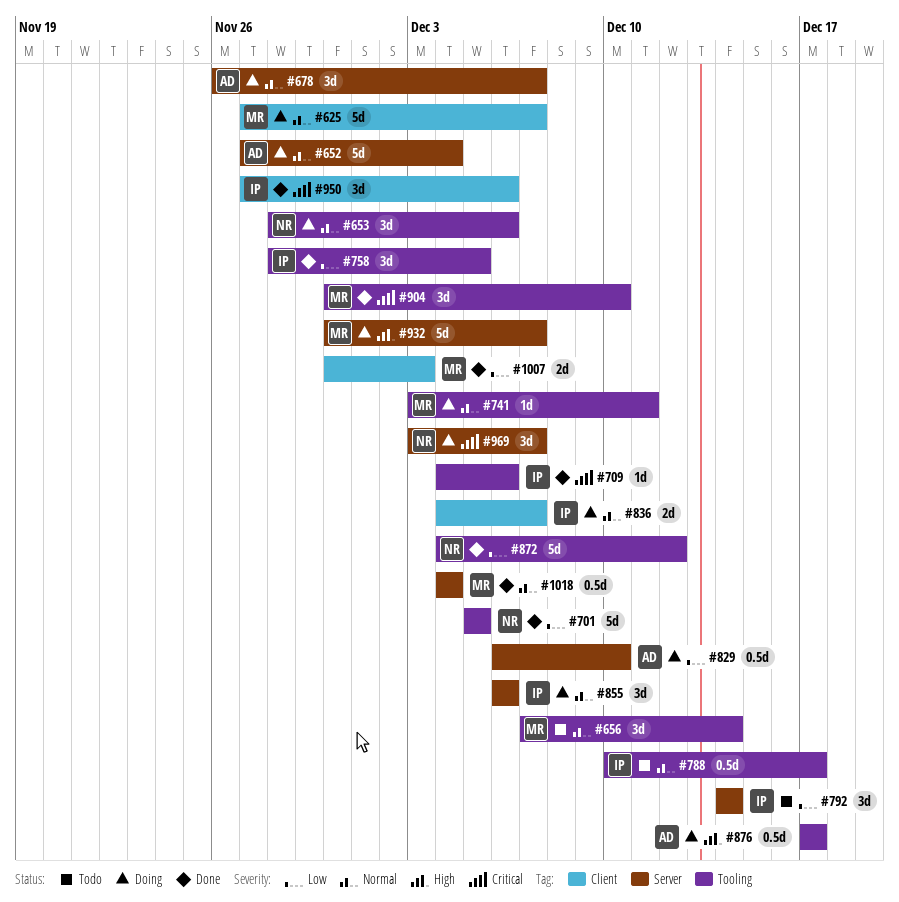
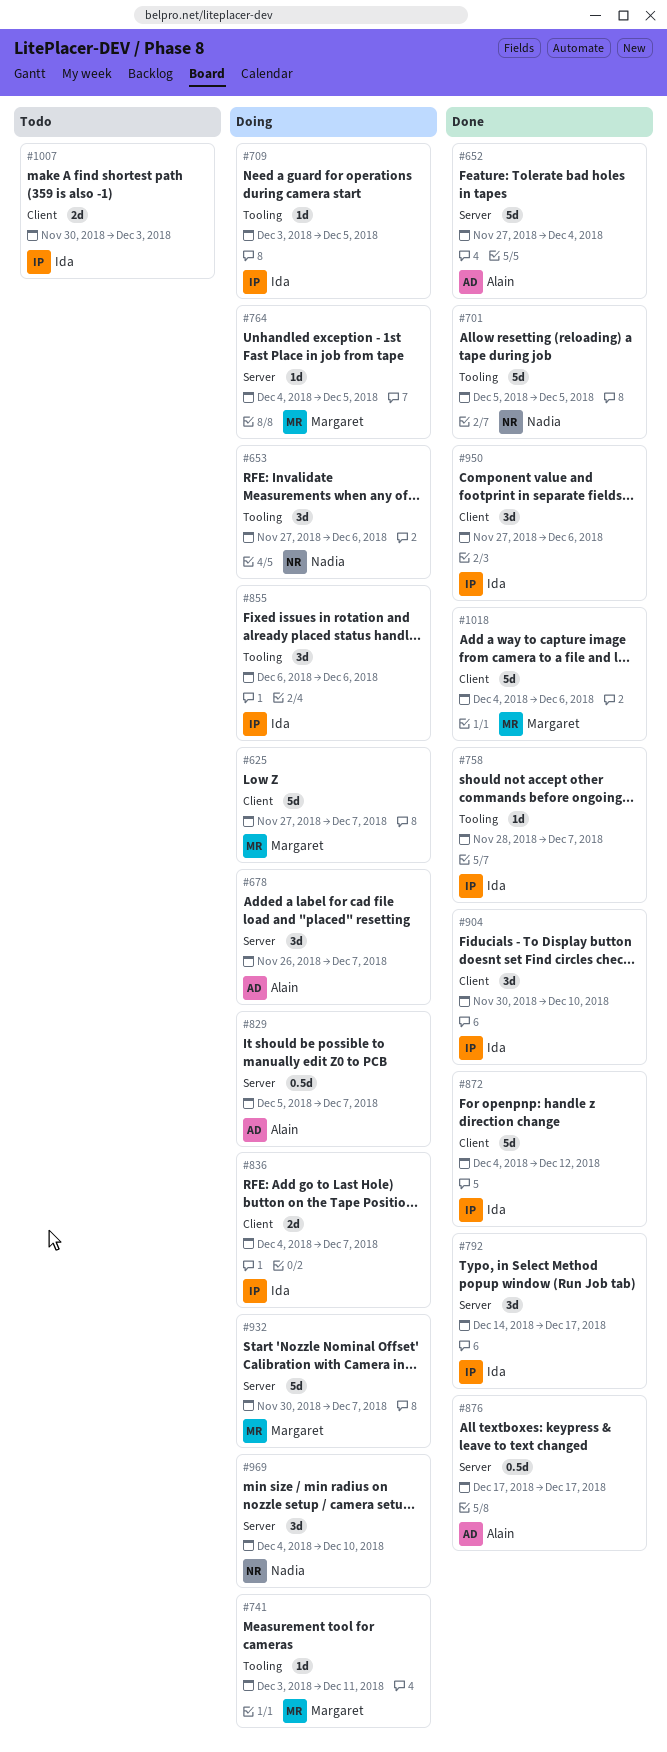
#652, status: Doing -> Done
#653, start: Nov 28 -> Nov 27
#656: present -> none
#709, status: Done -> Doing
#709, start: Dec 4 -> Dec 3
#709, due: Dec 6 -> Dec 5
#758, estimate: 3d -> 1d
#758, due: Dec 5 -> Dec 7
#764: none -> present
#788: present -> none
#792, status: Todo -> Done
#792, due: Dec 14 -> Dec 17
#829, start: Dec 6 -> Dec 5
#829, due: Dec 10 -> Dec 7
#855, label: Server -> Tooling
#872, owner: Nadia -> Ida
#872, label: Tooling -> Client
#876, status: Doing -> Done
#876, label: Tooling -> Server
#904, owner: Margaret -> Ida
#904, label: Tooling -> Client
#969, start: Dec 3 -> Dec 4
#969, due: Dec 7 -> Dec 10
#1007, status: Done -> Todo
#1007, owner: Margaret -> Ida
#1018, label: Server -> Client
#1018, estimate: 0.5d -> 5d
#1018, due: Dec 4 -> Dec 6

